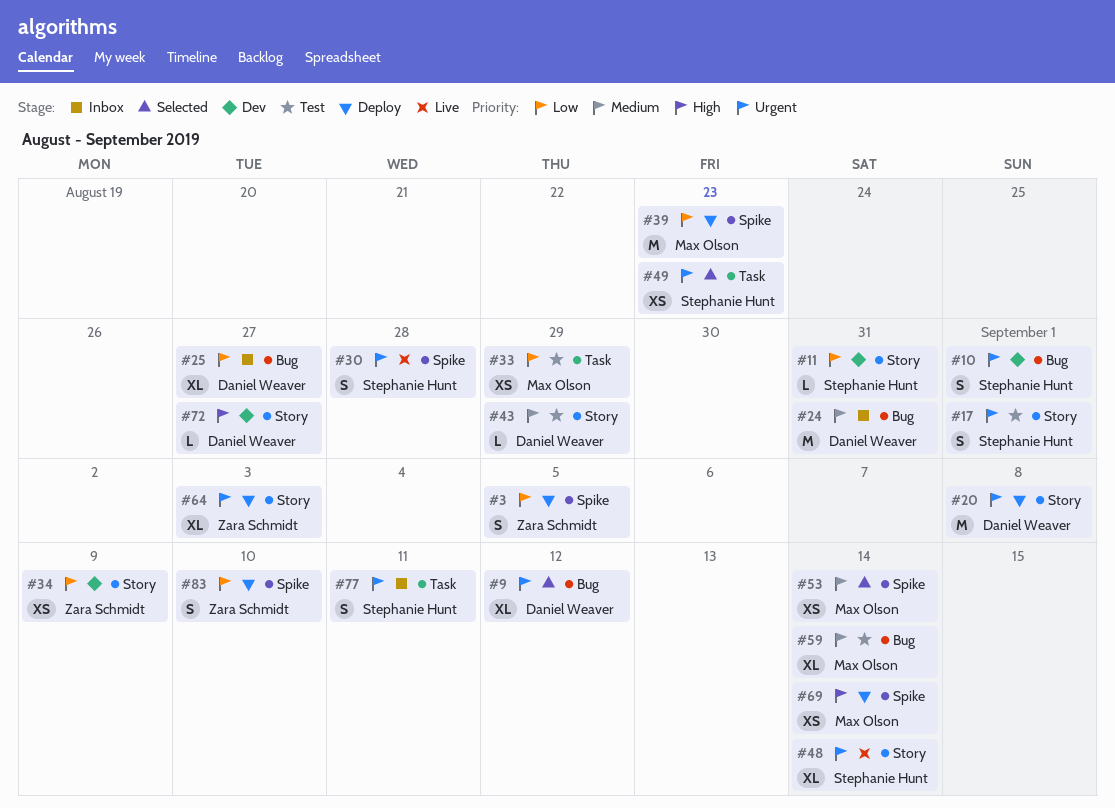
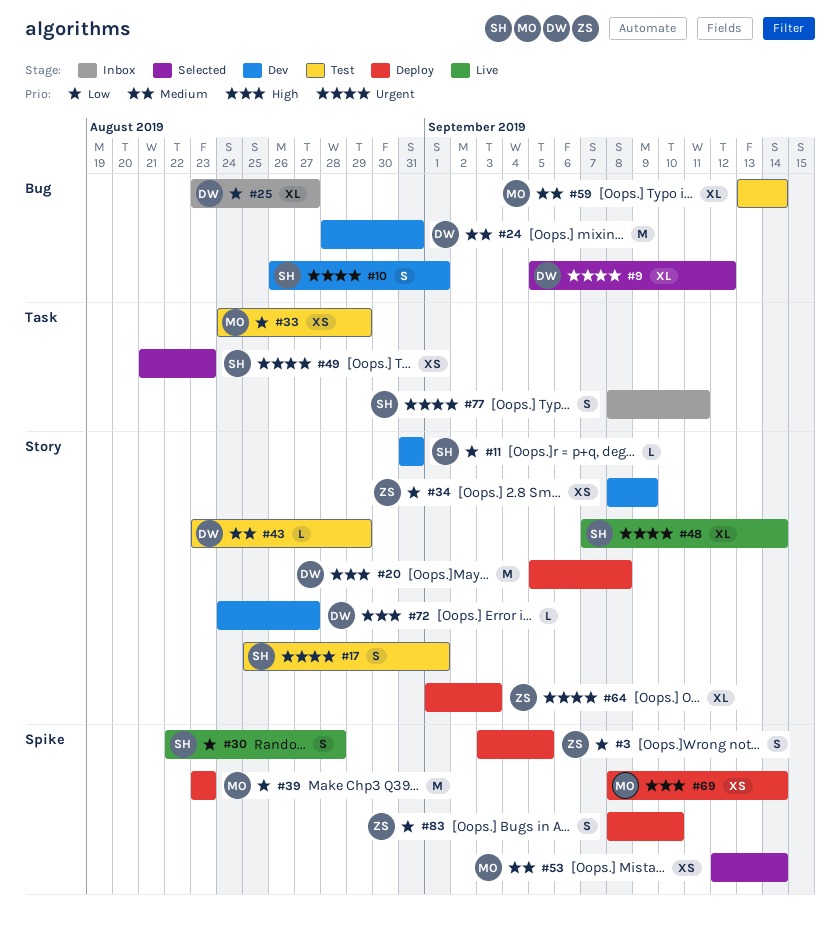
#20, priority: Urgent -> High
#24, status: Inbox -> Dev
#30, priority: Urgent -> Low

